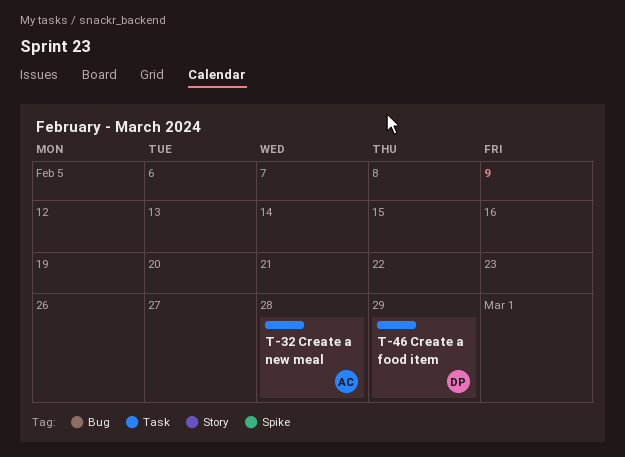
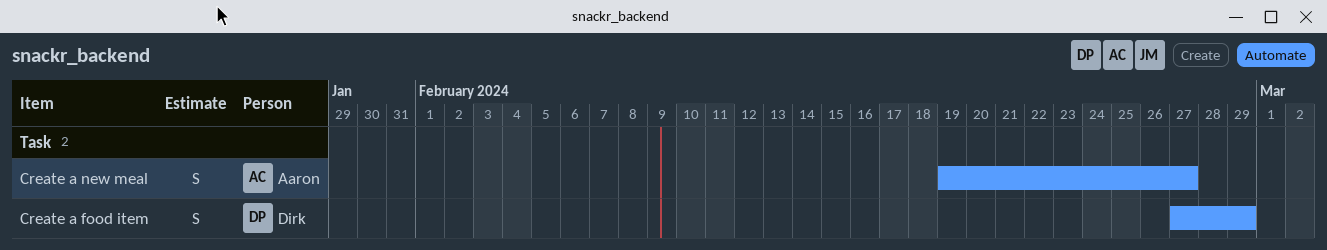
Create a new meal, due: Feb 28 -> Feb 27

